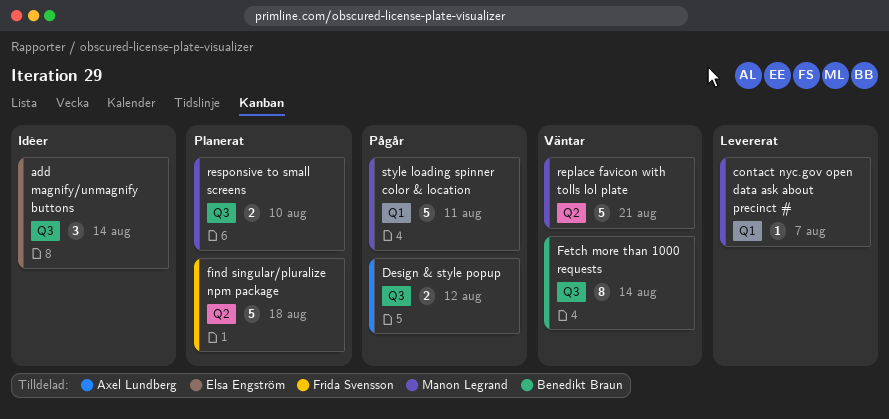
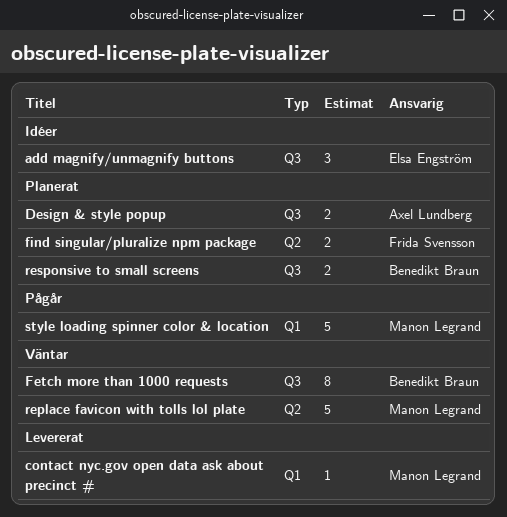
Design & style popup, status: Pågår -> Planerat
find singular/pluralize npm package, estimate: 5 -> 2
responsive to small screens, owner: Manon Legrand -> Benedikt Braun

